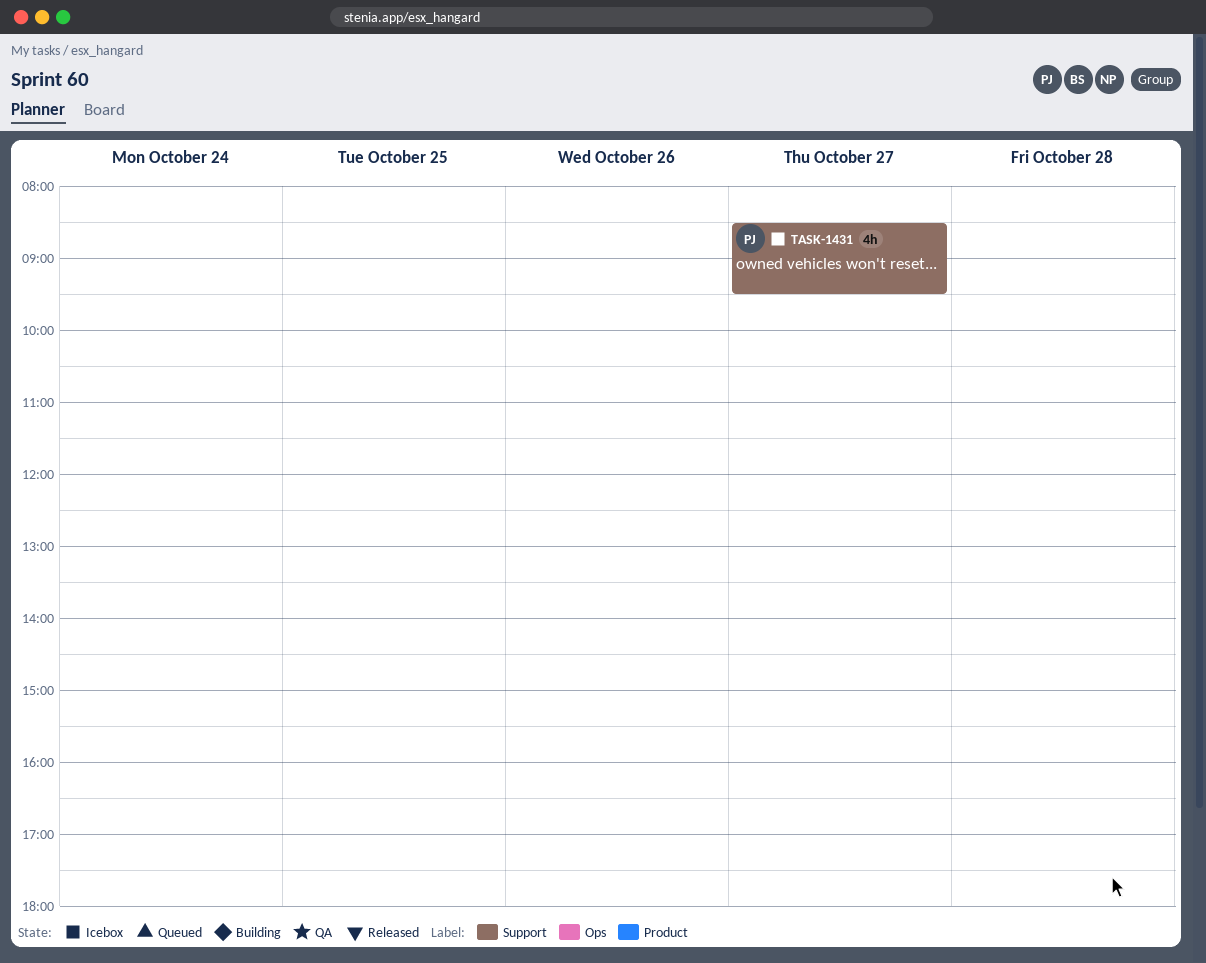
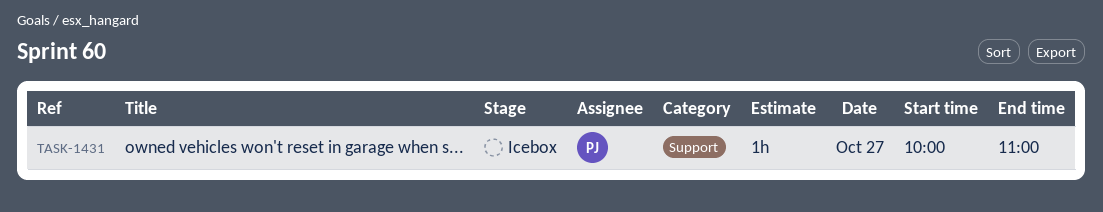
TASK-1431, estimate: 4h -> 1h
TASK-1431, begins: 08:30 -> 10:00
TASK-1431, ends: 09:30 -> 11:00

